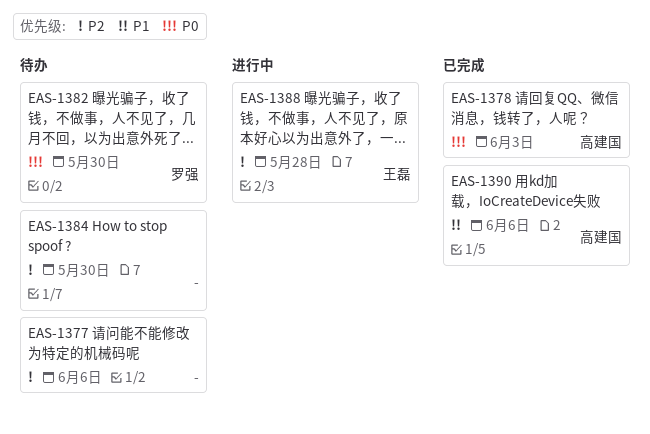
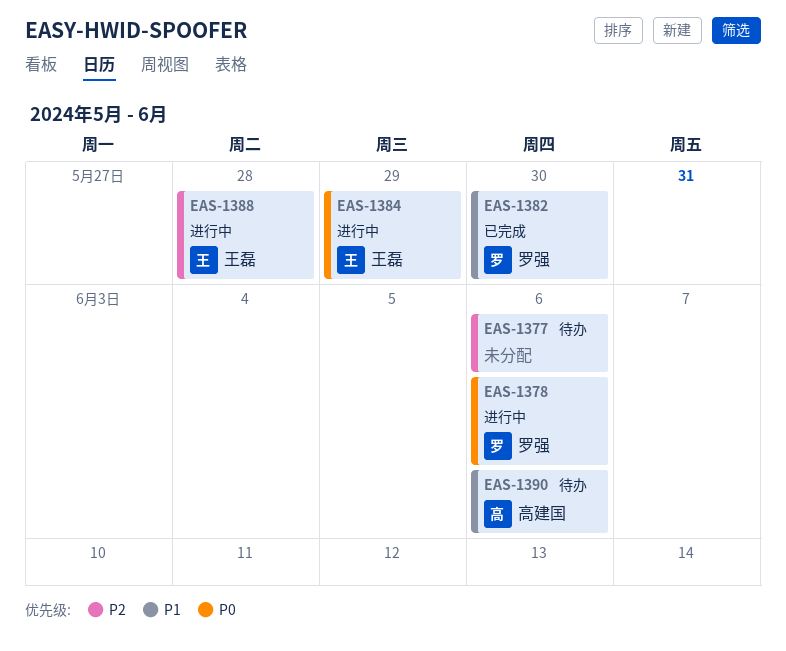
EAS-1378, status: 已完成 -> 进行中
EAS-1378, owner: 高建国 -> 罗强
EAS-1378, due: Jun 3 -> Jun 6
EAS-1382, status: 待办 -> 已完成
EAS-1382, priority: P0 -> P1
EAS-1384, status: 待办 -> 进行中
EAS-1384, owner: none -> 王磊
EAS-1384, priority: P2 -> P0
EAS-1384, due: May 30 -> May 29
EAS-1390, status: 已完成 -> 待办

